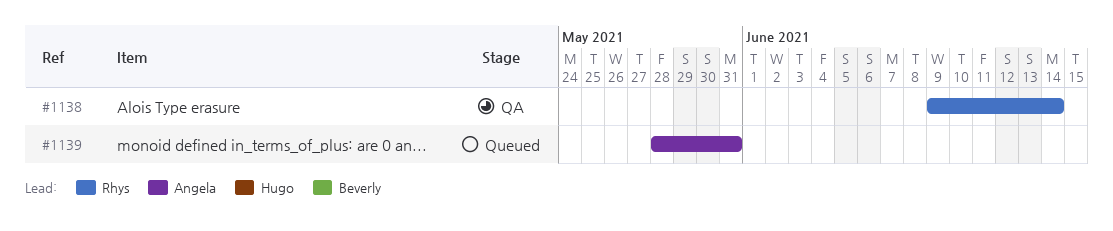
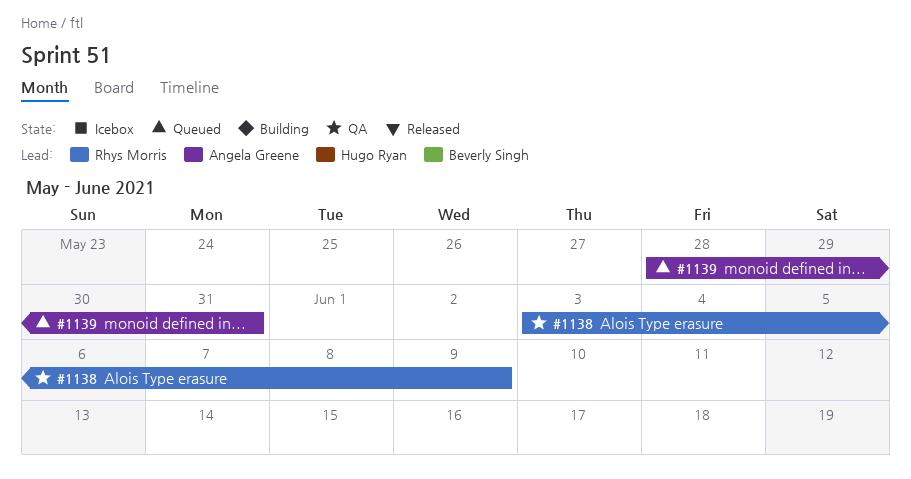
#1138, start: Jun 9 -> Jun 3
#1138, due: Jun 14 -> Jun 9

